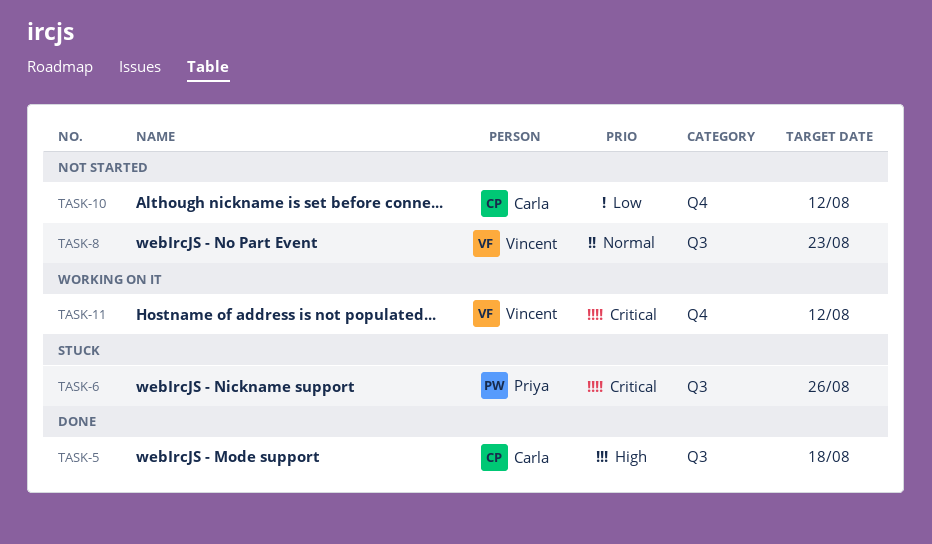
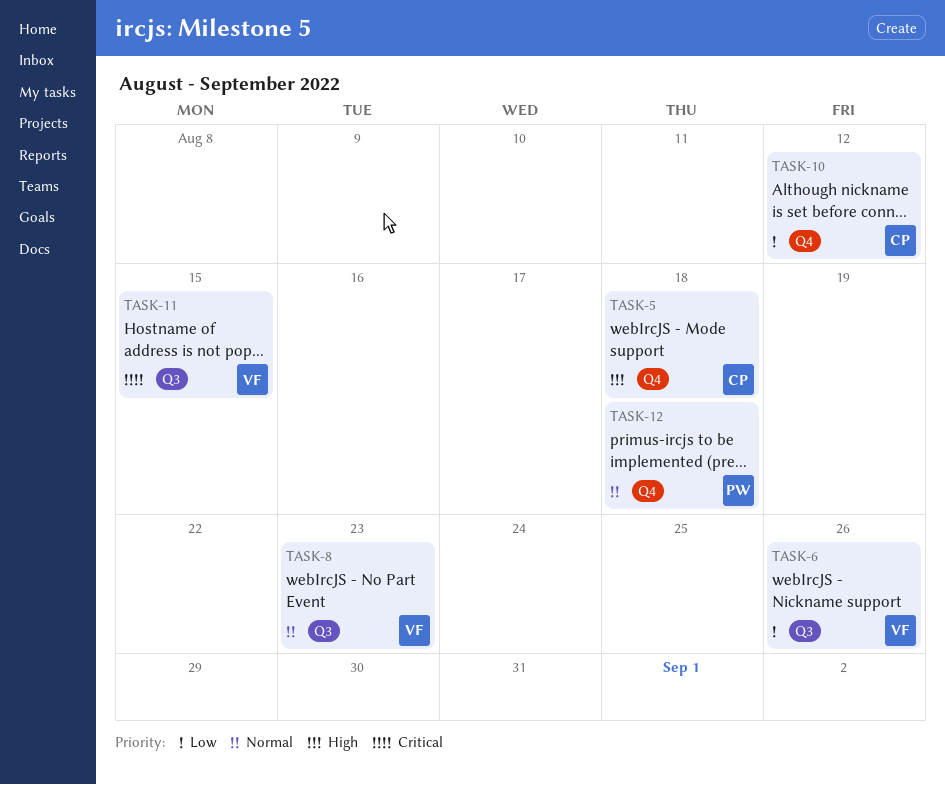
TASK-5, label: Q3 -> Q4
TASK-6, owner: Priya -> Vincent
TASK-6, priority: Critical -> Low
TASK-11, label: Q4 -> Q3
TASK-11, due: Aug 12 -> Aug 15
TASK-12: none -> present

